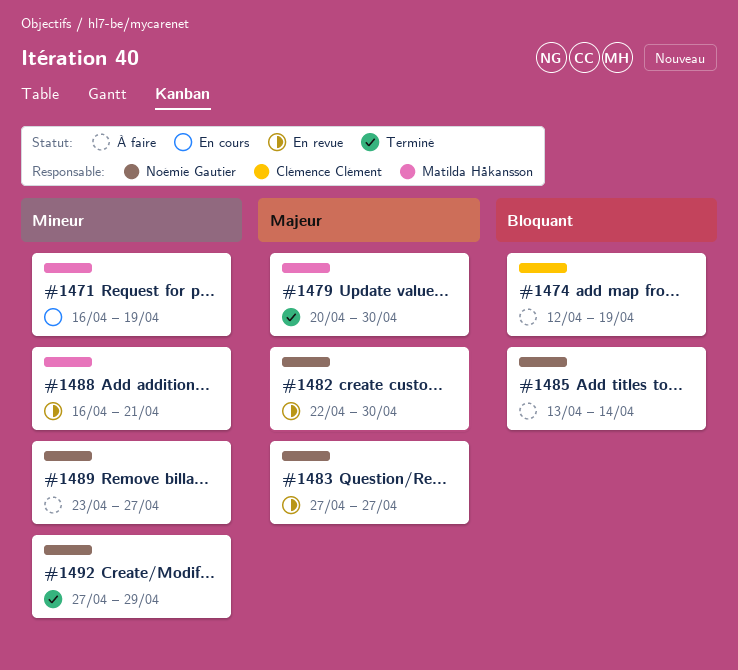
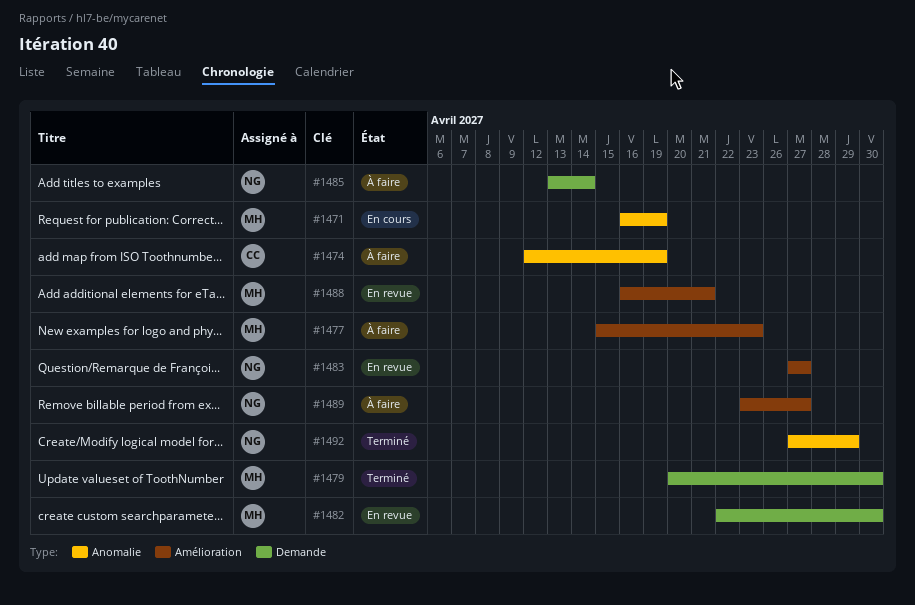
#1477: none -> present
#1482, owner: Noémie Gautier -> Matilda Håkansson

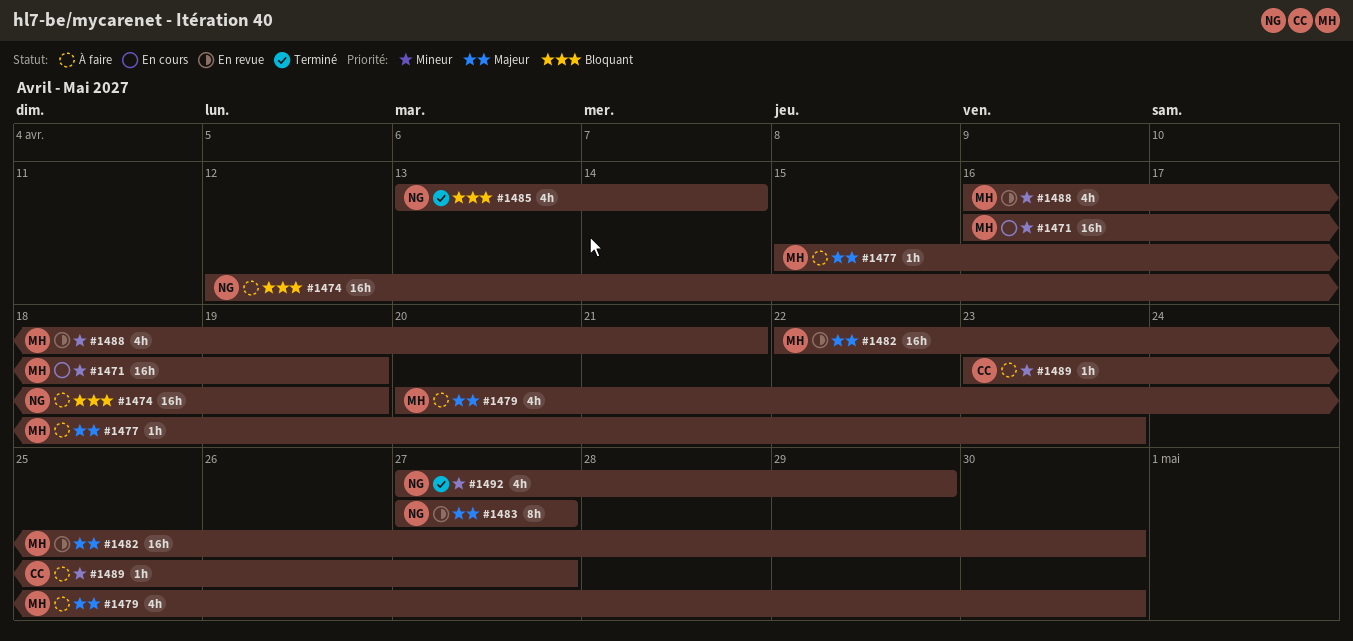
#1474, owner: CC -> NG
#1479, status: Terminé -> À faire
#1485, status: À faire -> Terminé
#1489, owner: NG -> CC

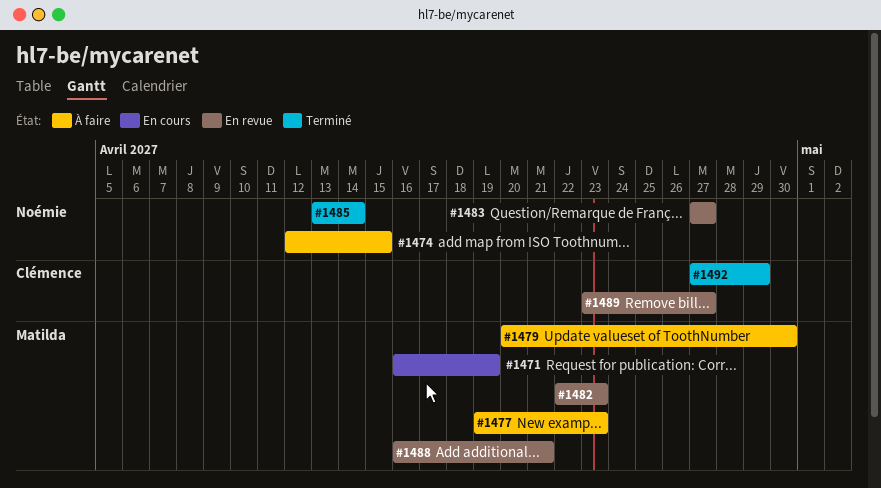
#1474, due: Apr 19 -> Apr 15
#1477, start: Apr 15 -> Apr 19
#1482, due: Apr 30 -> Apr 23
#1489, status: À faire -> En revue
#1492, owner: Noémie -> Clémence

